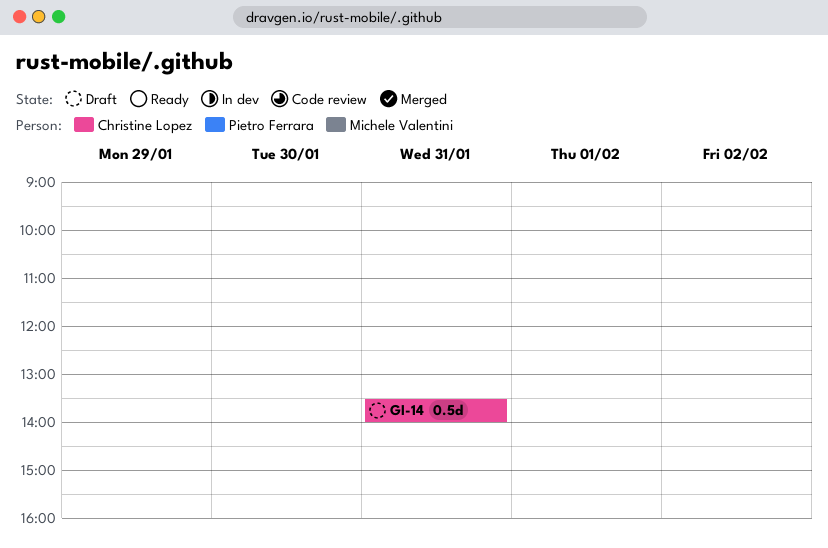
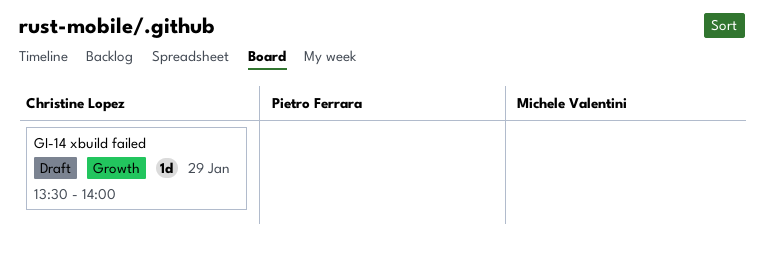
GI-14, estimate: 0.5d -> 1d
GI-14, day: Jan 31 -> Jan 29

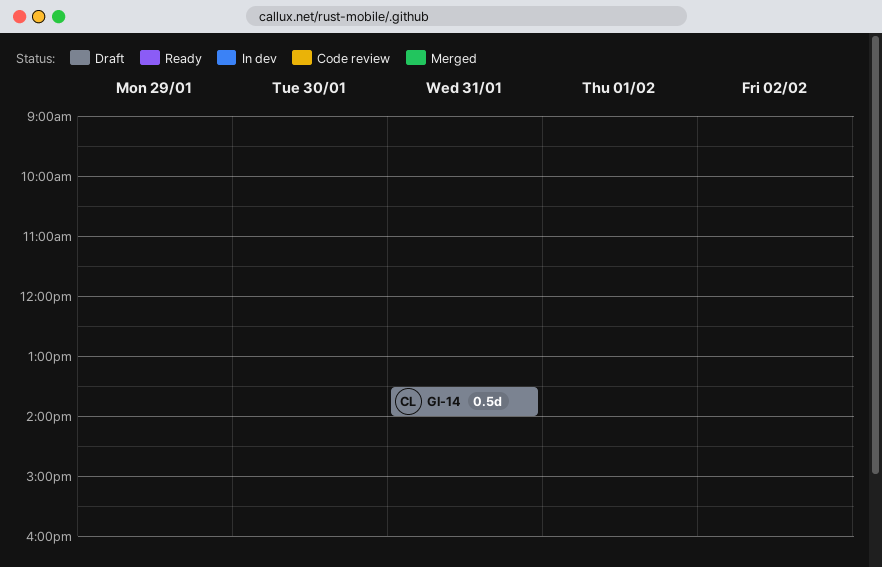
GI-14, estimate: 1d -> 0.5d
GI-14, day: Jan 29 -> Jan 31

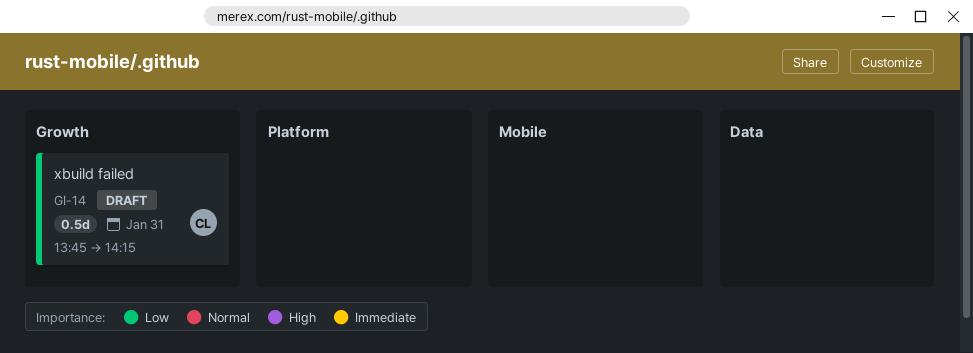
GI-14, begins: 13:30 -> 13:45
GI-14, ends: 14:00 -> 14:15

